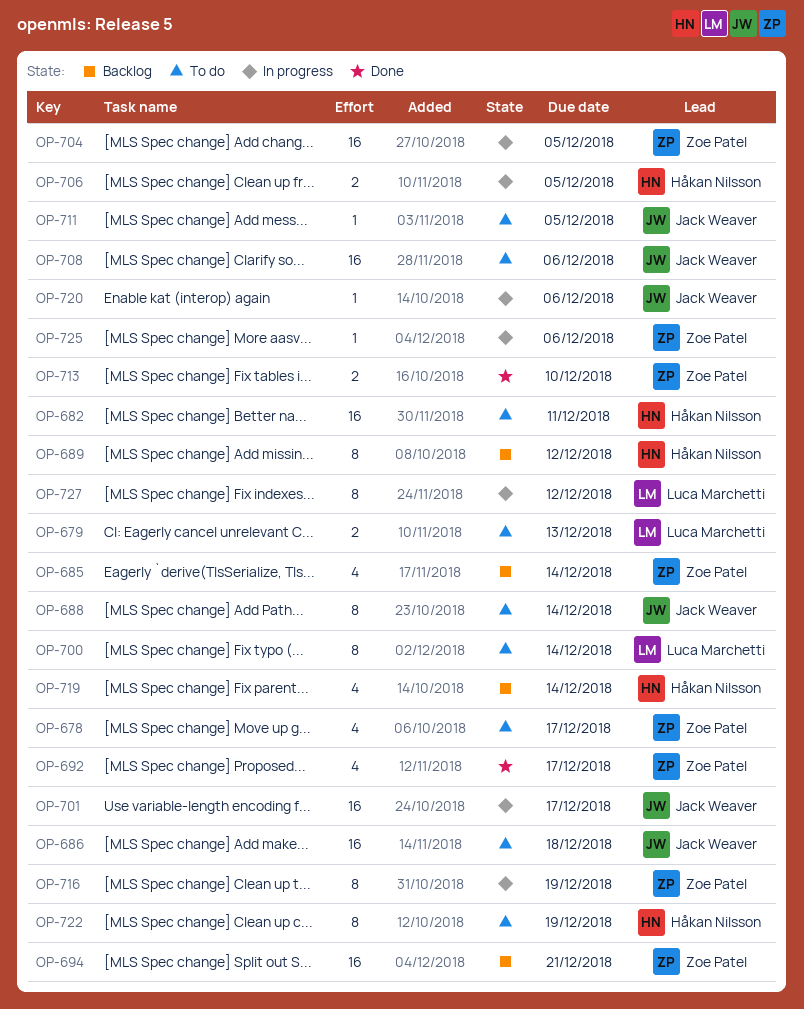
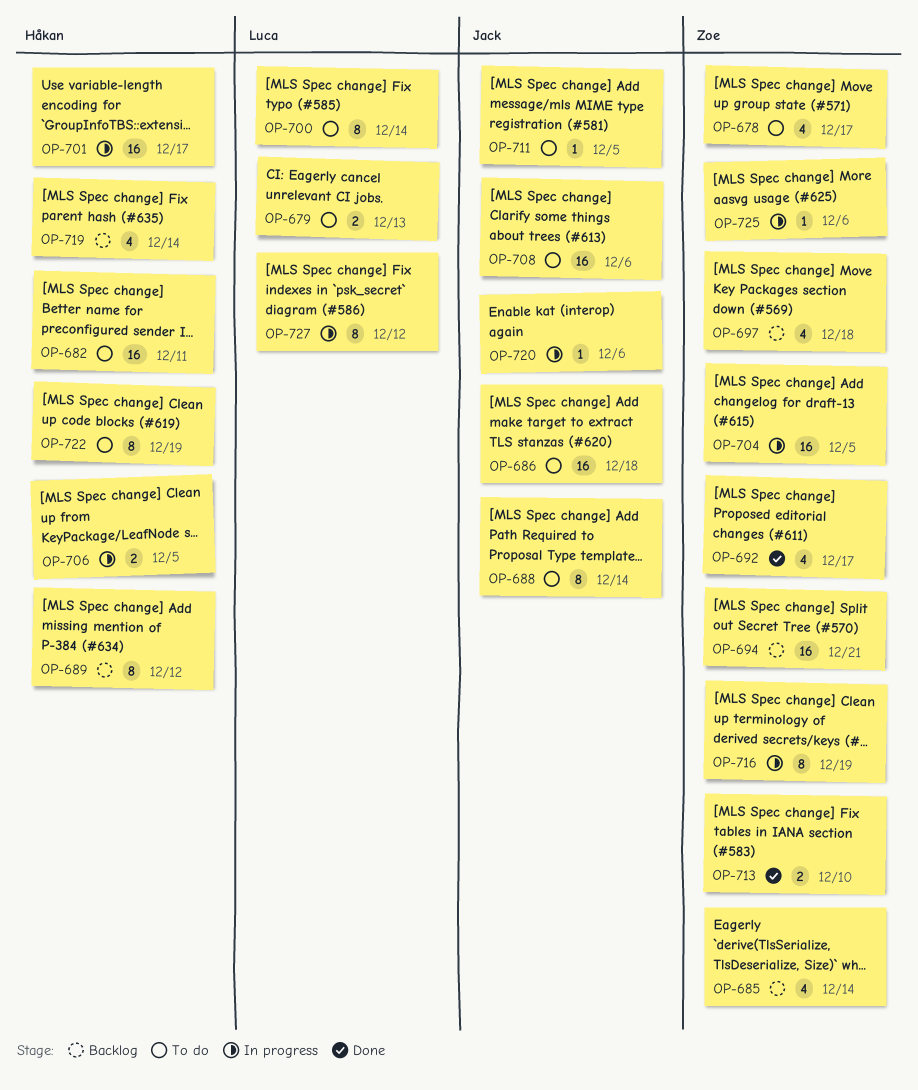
OP-697: none -> present
OP-701, owner: Jack Weaver -> Håkan Nilsson

